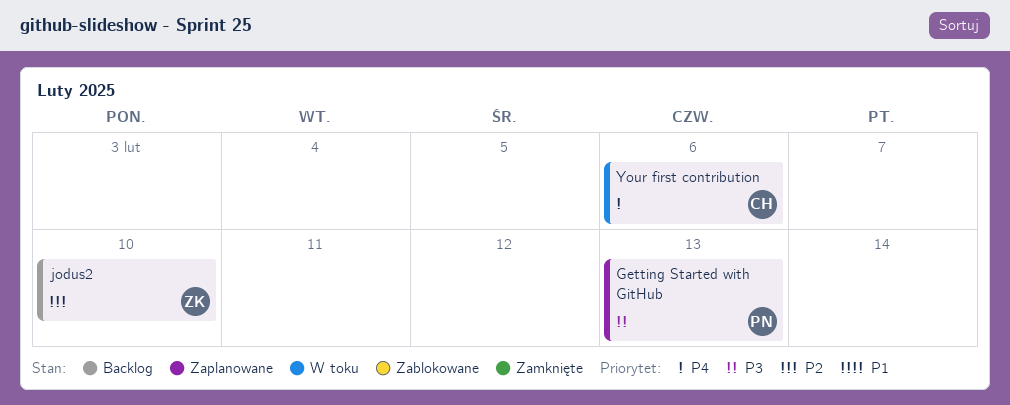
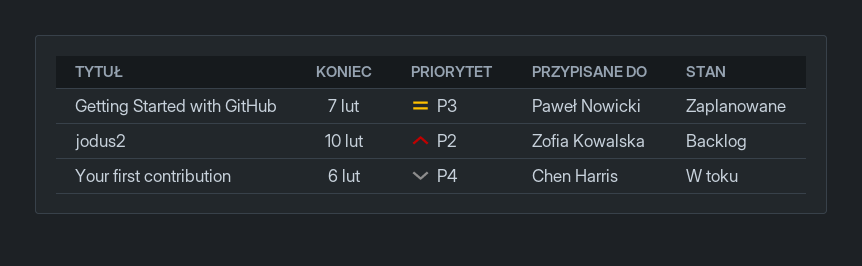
Getting Started with GitHub, due: Feb 13 -> Feb 7

